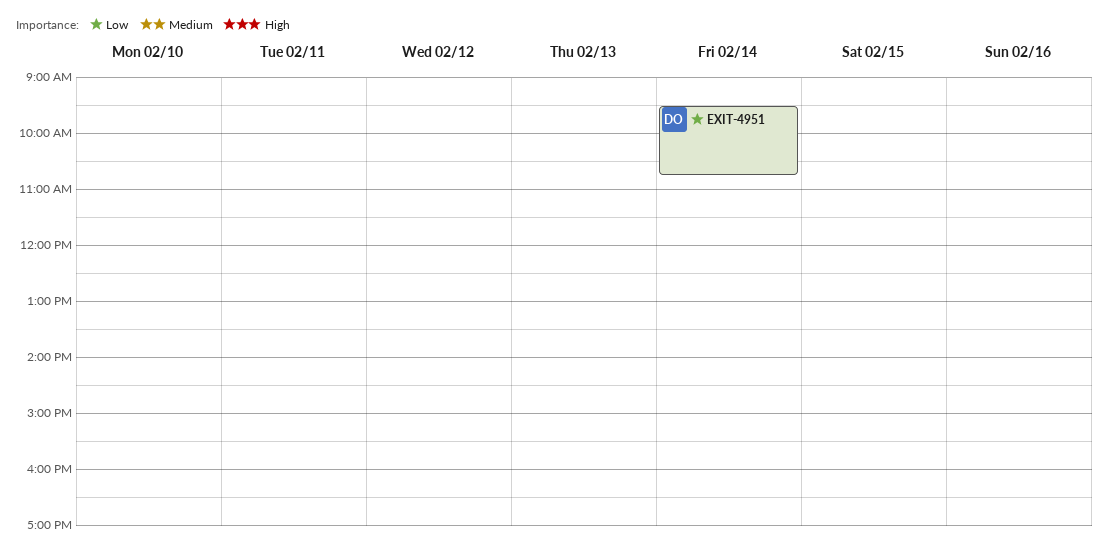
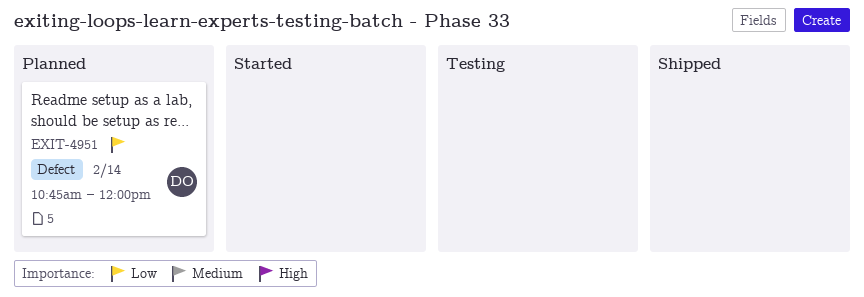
EXIT-4951, begins: 09:30 -> 10:45
EXIT-4951, ends: 10:45 -> 12:00

